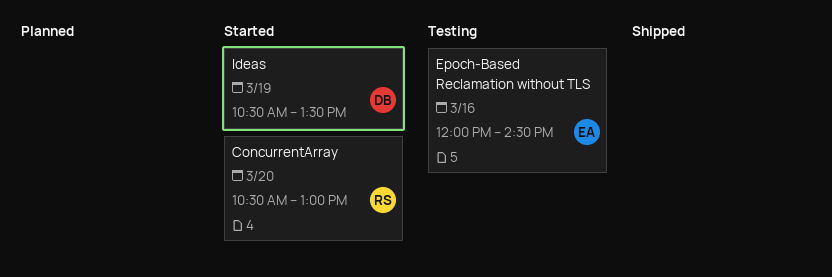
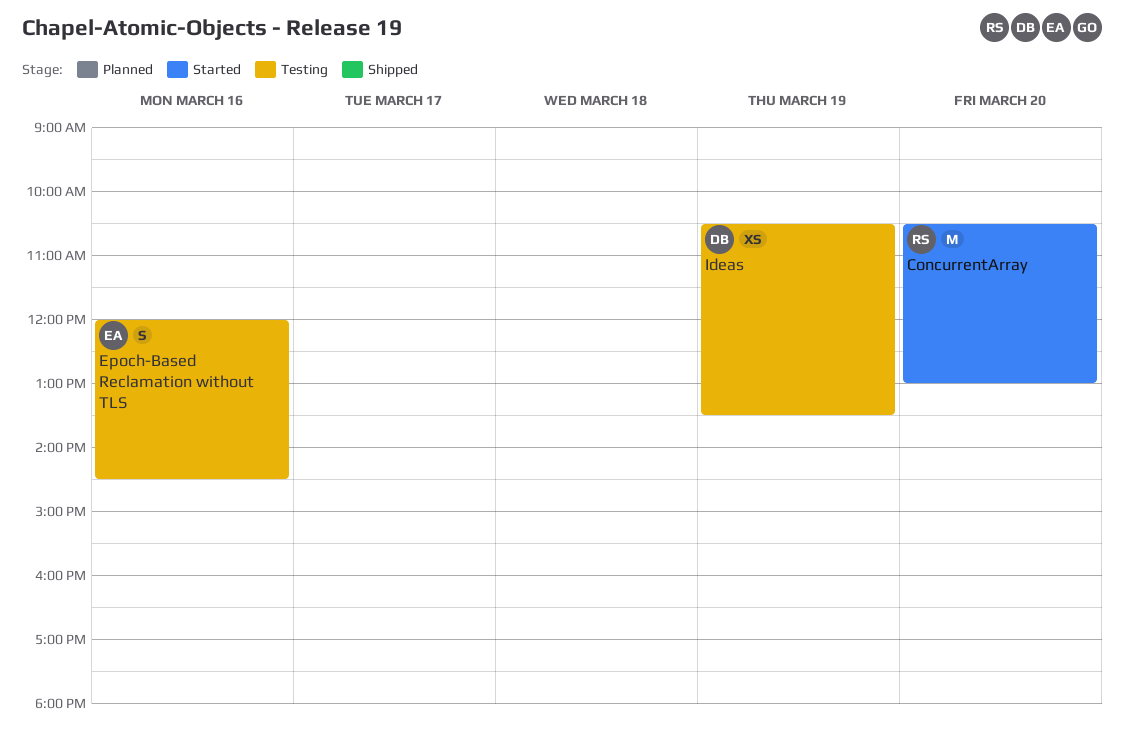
Ideas, status: Started -> Testing

